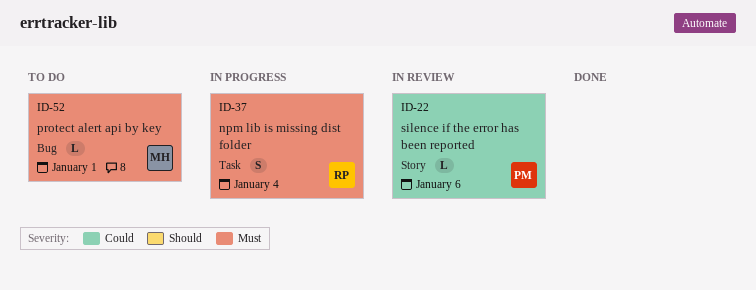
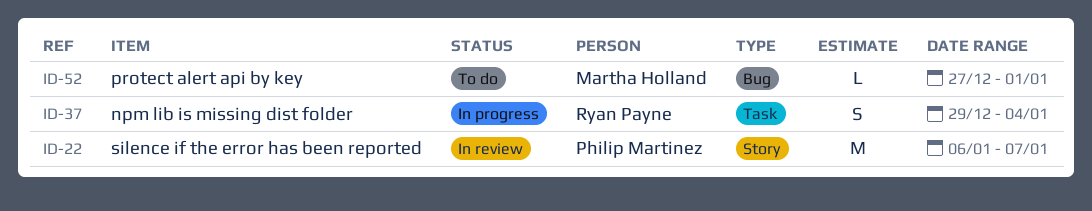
ID-22, estimate: L -> M
ID-22, due: Jan 6 -> Jan 7

